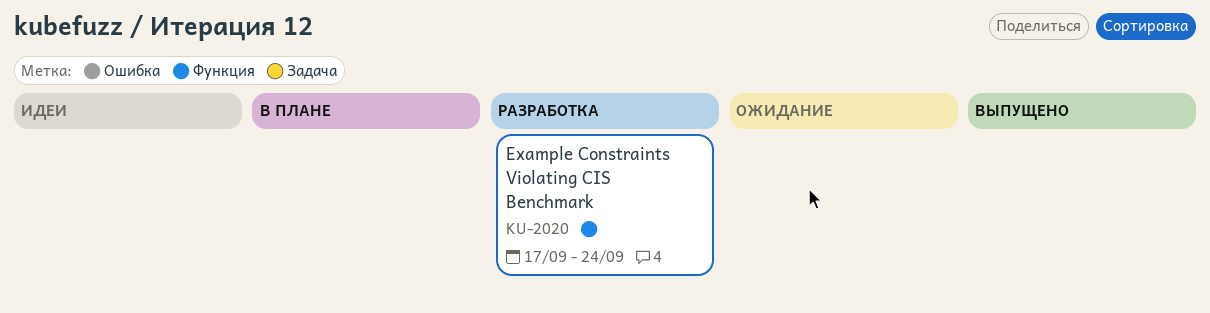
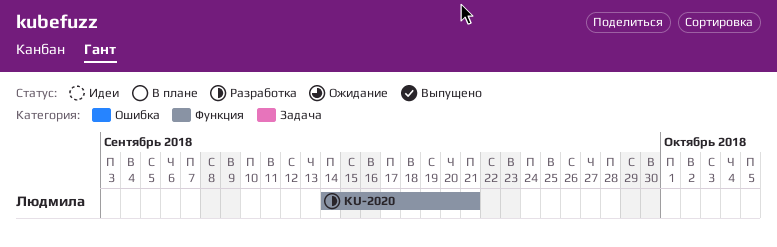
KU-2020, start: Sep 17 -> Sep 14
KU-2020, due: Sep 24 -> Sep 21

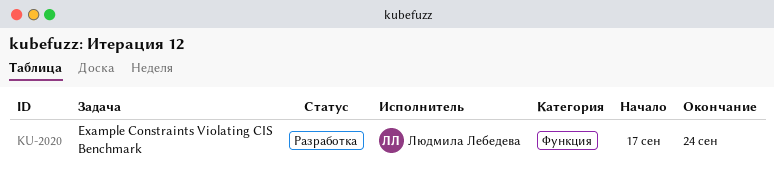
KU-2020, start: Sep 14 -> Sep 17
KU-2020, due: Sep 21 -> Sep 24

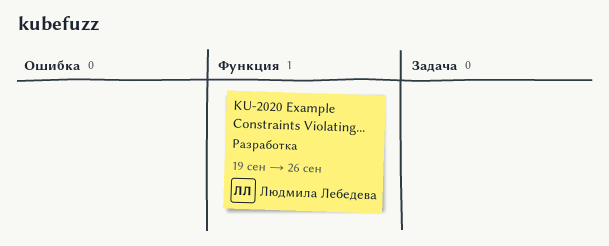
KU-2020, start: Sep 17 -> Sep 19
KU-2020, due: Sep 24 -> Sep 26

